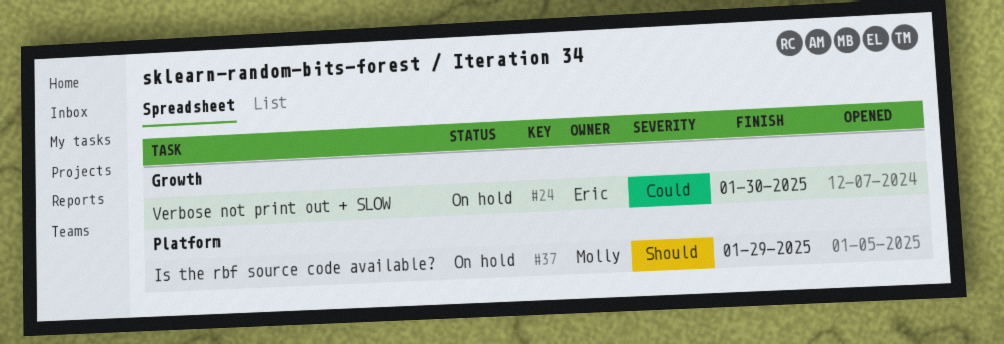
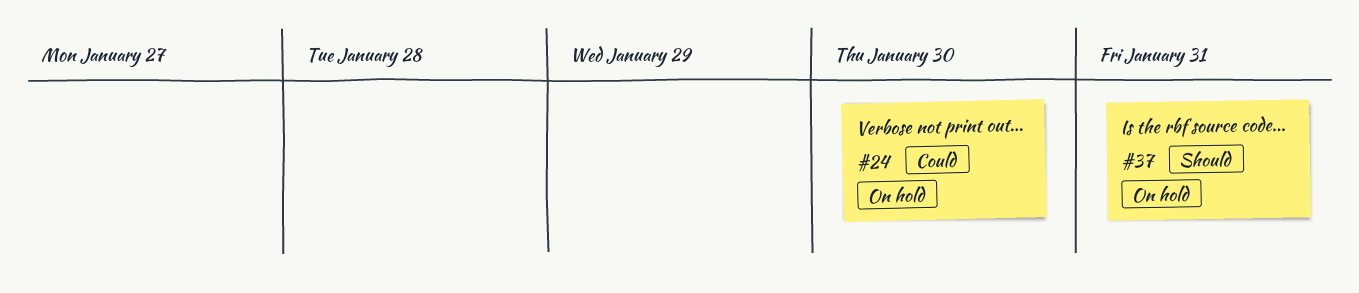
#37, due: Jan 29 -> Jan 31

